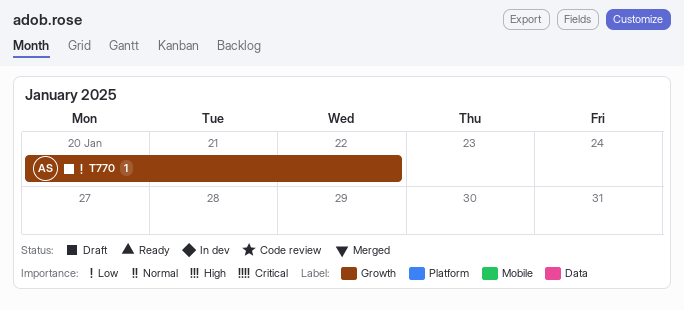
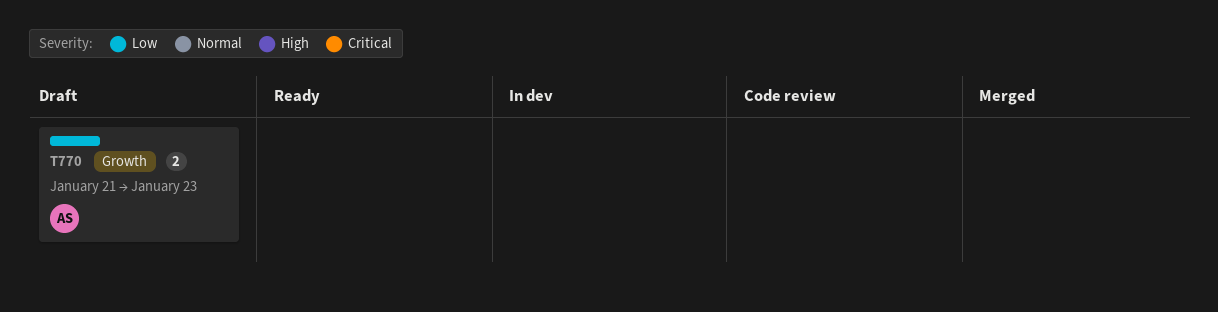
T770, estimate: 1 -> 2
T770, start: Jan 20 -> Jan 21
T770, due: Jan 22 -> Jan 23

